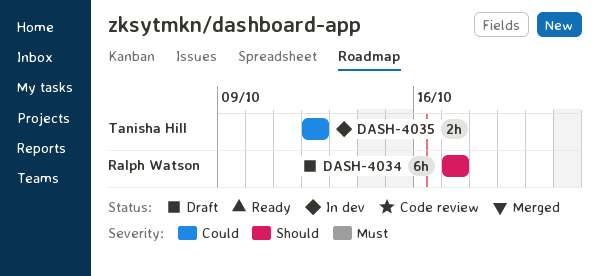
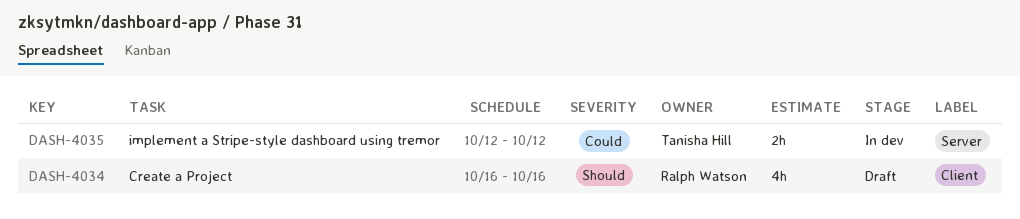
DASH-4034, estimate: 6h -> 4h
DASH-4034, start: Oct 17 -> Oct 16
DASH-4034, due: Oct 17 -> Oct 16

